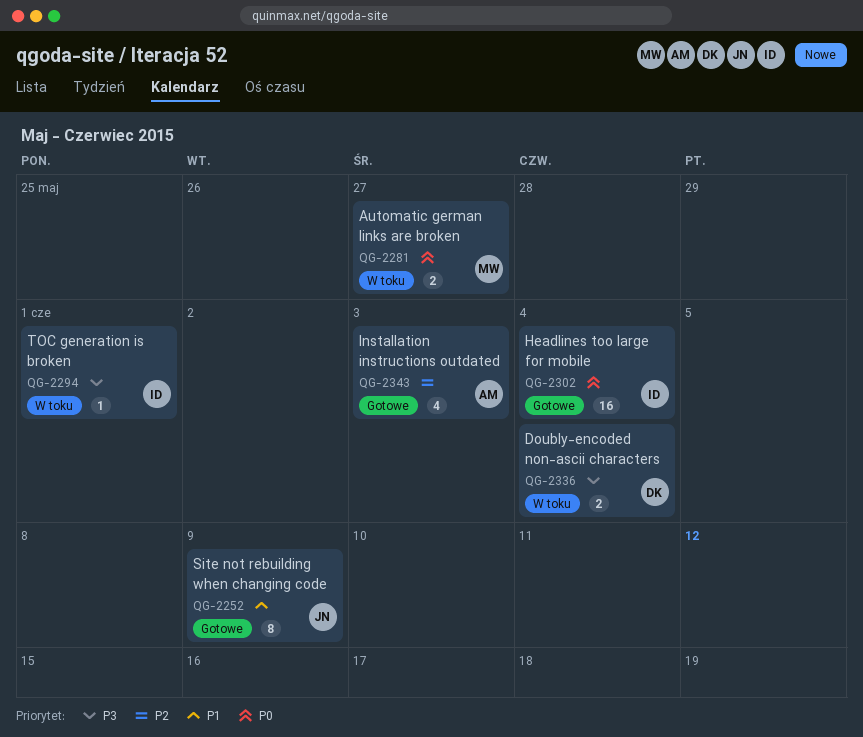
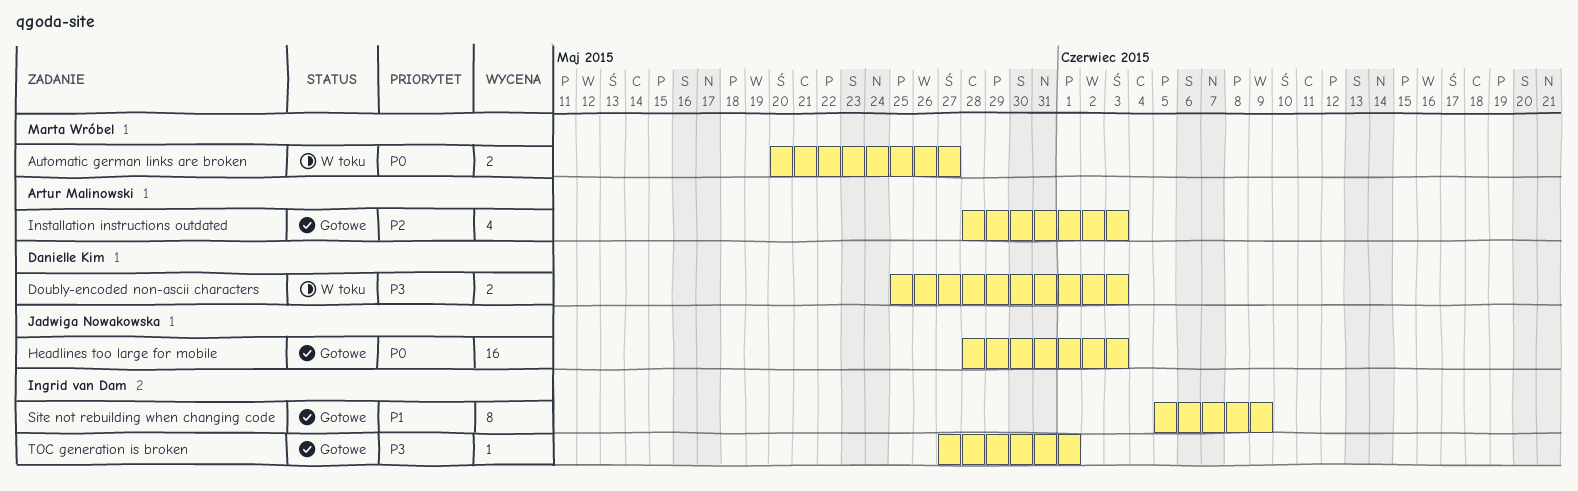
Doubly-encoded non-ascii characters, due: Jun 4 -> Jun 3
Headlines too large for mobile, owner: Ingrid van Dam -> Jadwiga Nowakowska
Headlines too large for mobile, due: Jun 4 -> Jun 3
Site not rebuilding when changing code, owner: Jadwiga Nowakowska -> Ingrid van Dam
TOC generation is broken, status: W toku -> Gotowe

